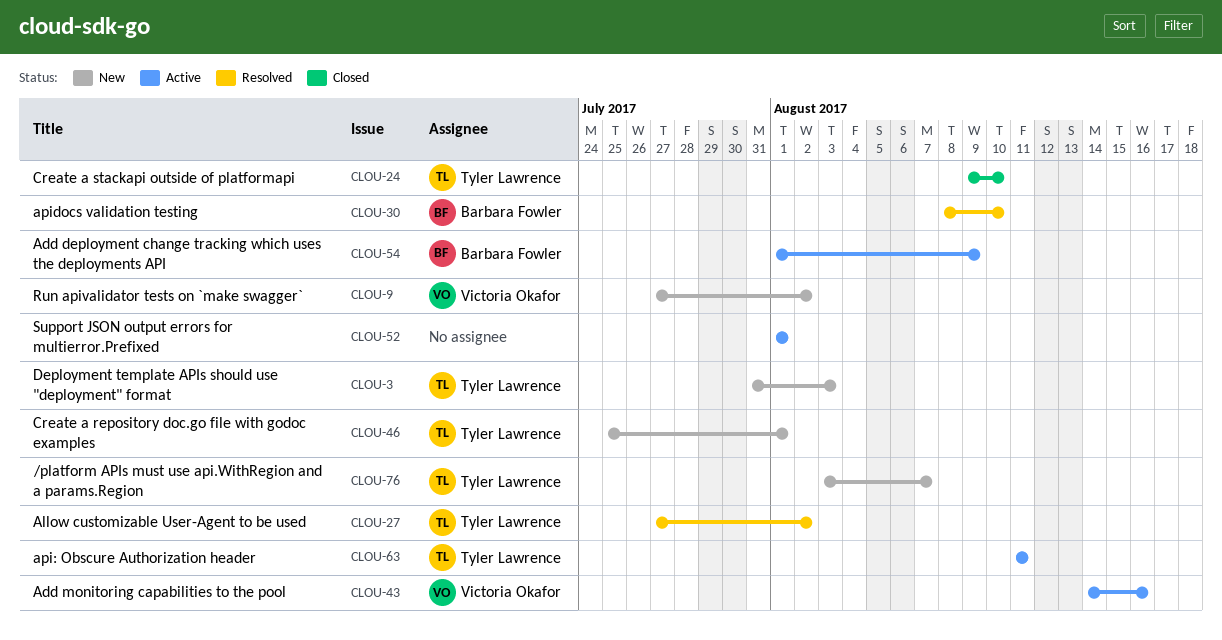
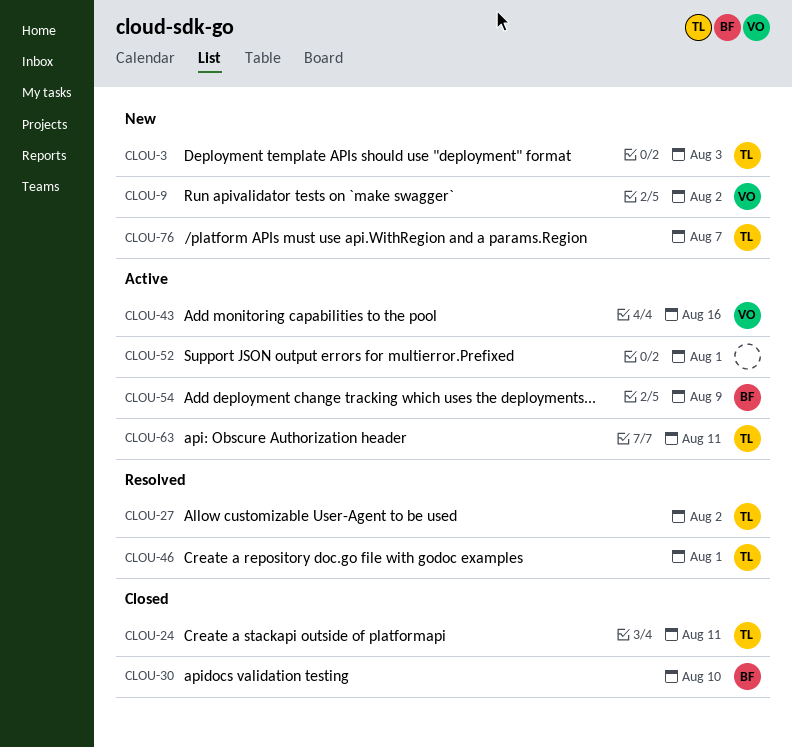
CLOU-24, due: Aug 10 -> Aug 11
CLOU-30, status: Resolved -> Closed
CLOU-46, status: New -> Resolved

